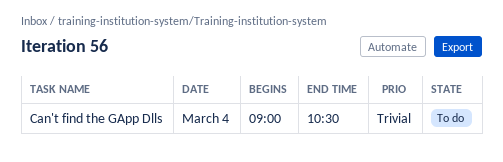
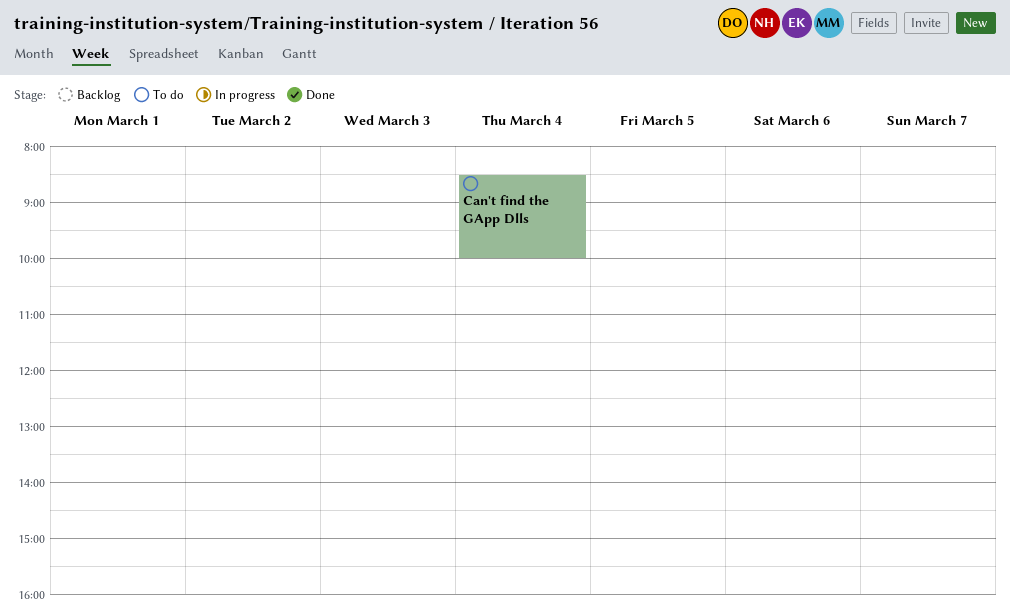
Can't find the GApp Dlls, begins: 09:00 -> 08:30
Can't find the GApp Dlls, ends: 10:30 -> 10:00

